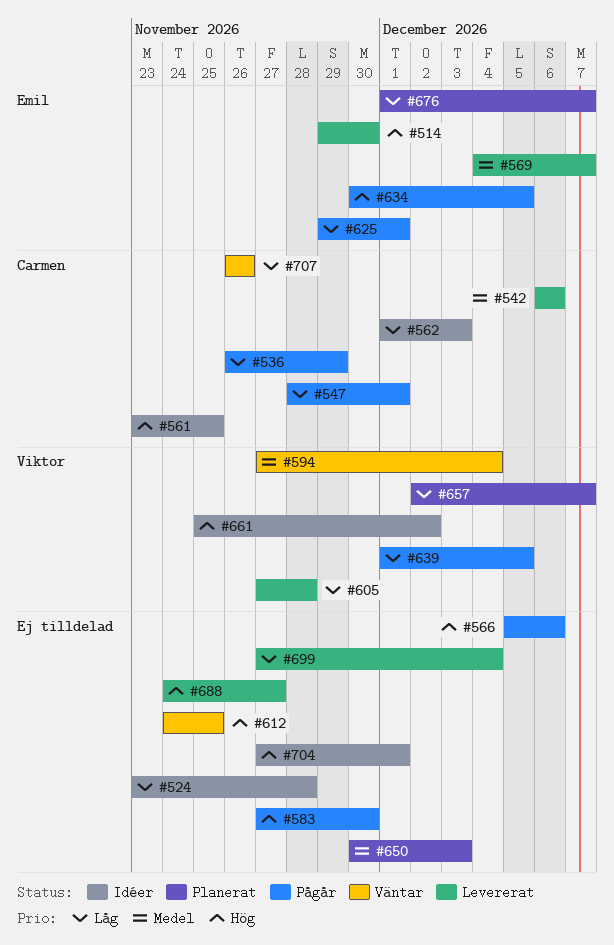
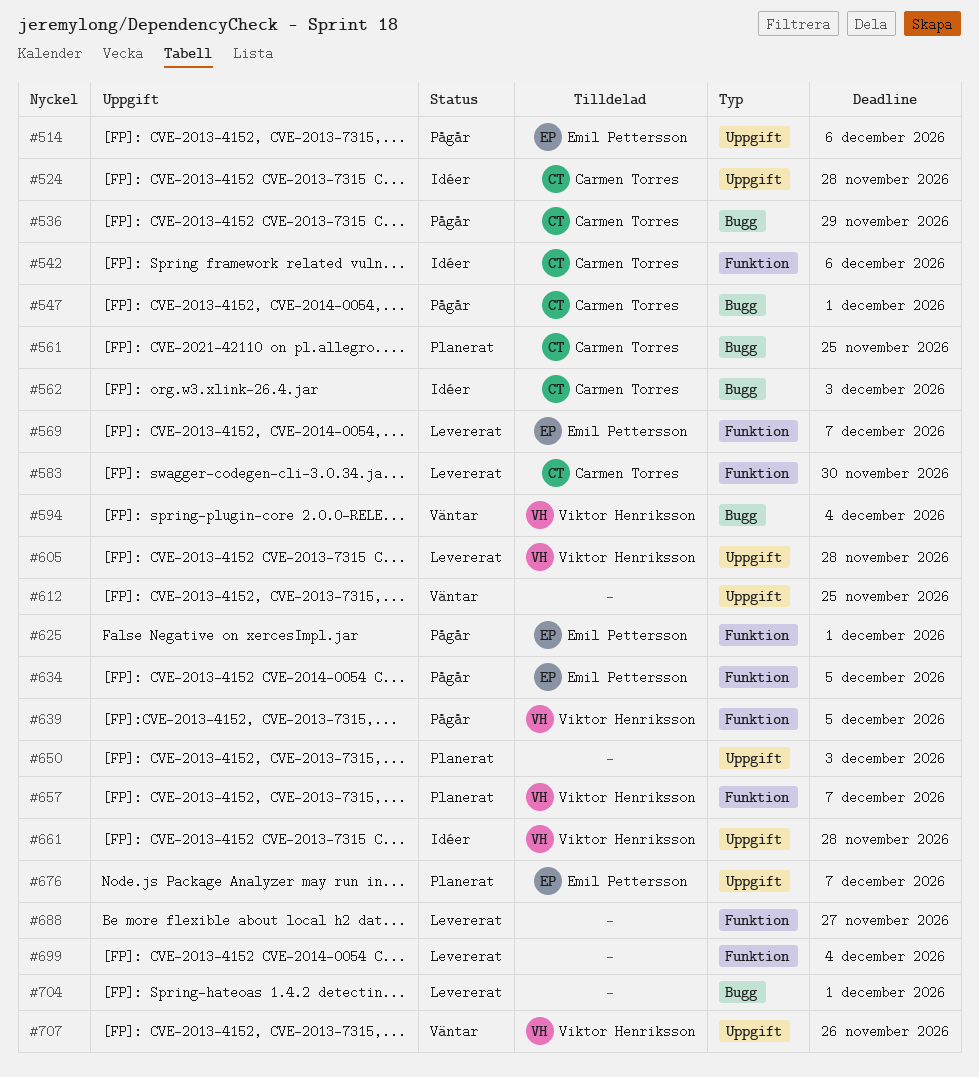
#514, status: Levererat -> Pågår
#514, due: Nov 30 -> Dec 6
#524, owner: none -> Carmen Torres
#542, status: Levererat -> Idéer
#561, status: Idéer -> Planerat
#566: present -> none
#583, status: Pågår -> Levererat
#583, owner: none -> Carmen Torres
#661, due: Dec 2 -> Nov 28
#704, status: Idéer -> Levererat
#707, owner: Carmen Torres -> Viktor Henriksson

